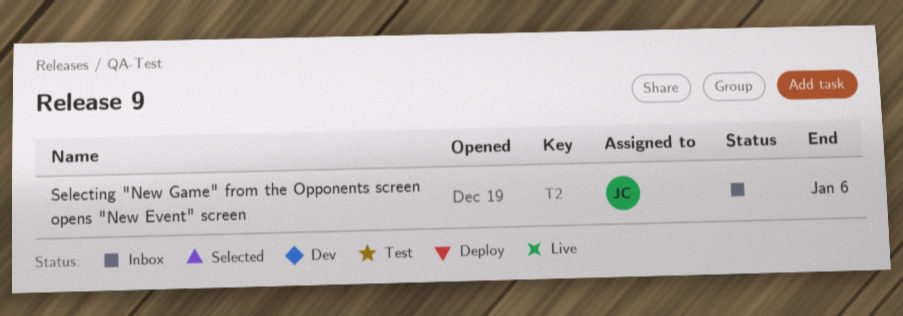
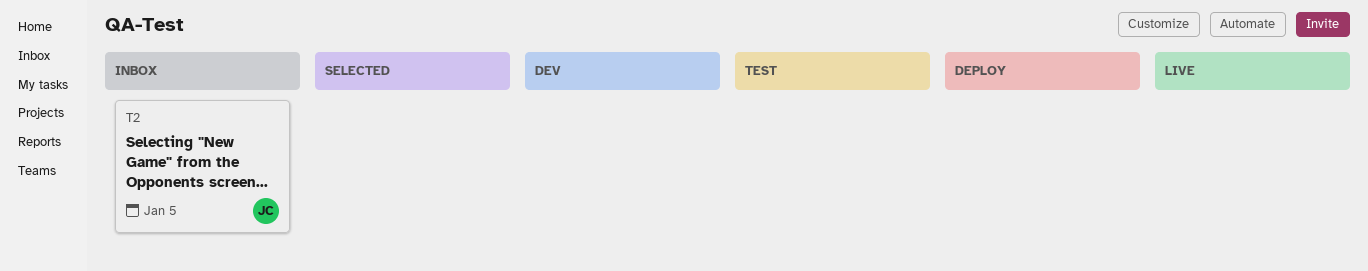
T2, due: Jan 6 -> Jan 5

